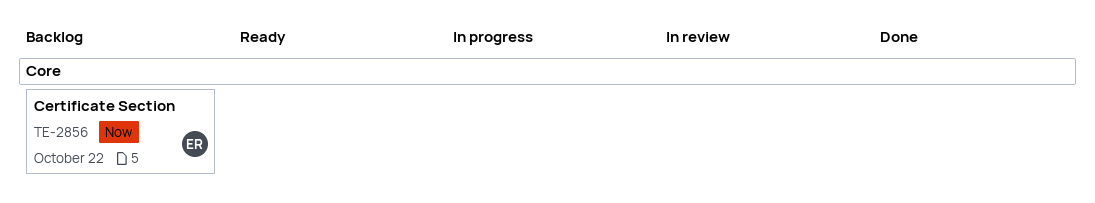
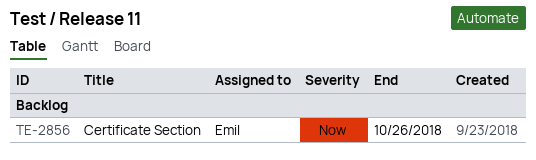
TE-2856, due: Oct 22 -> Oct 26

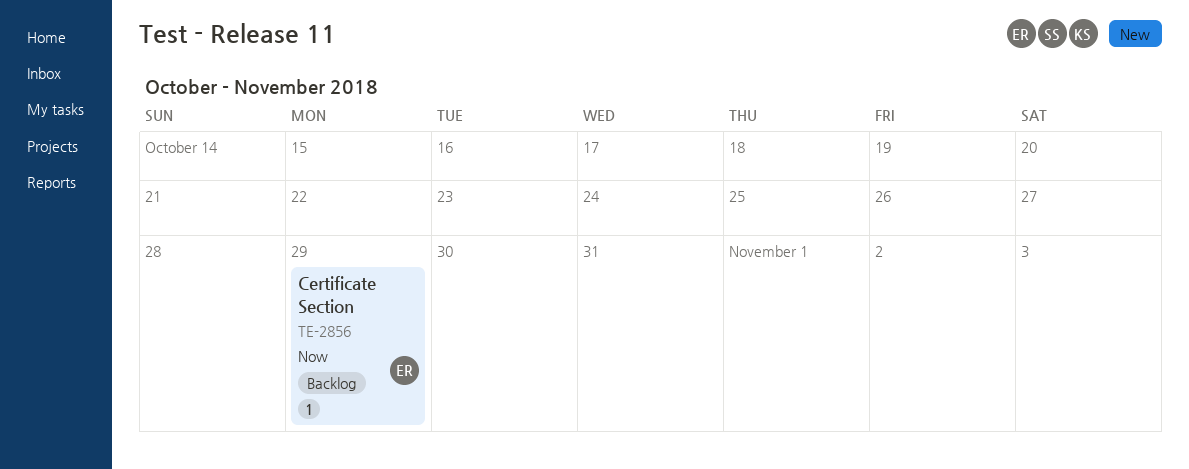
TE-2856, due: Oct 26 -> Oct 29

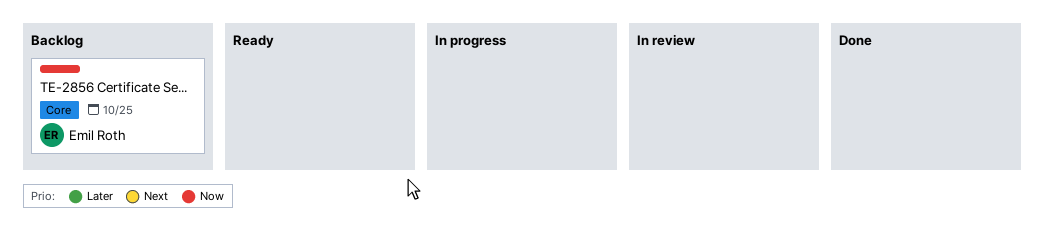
TE-2856, due: Oct 29 -> Oct 25

